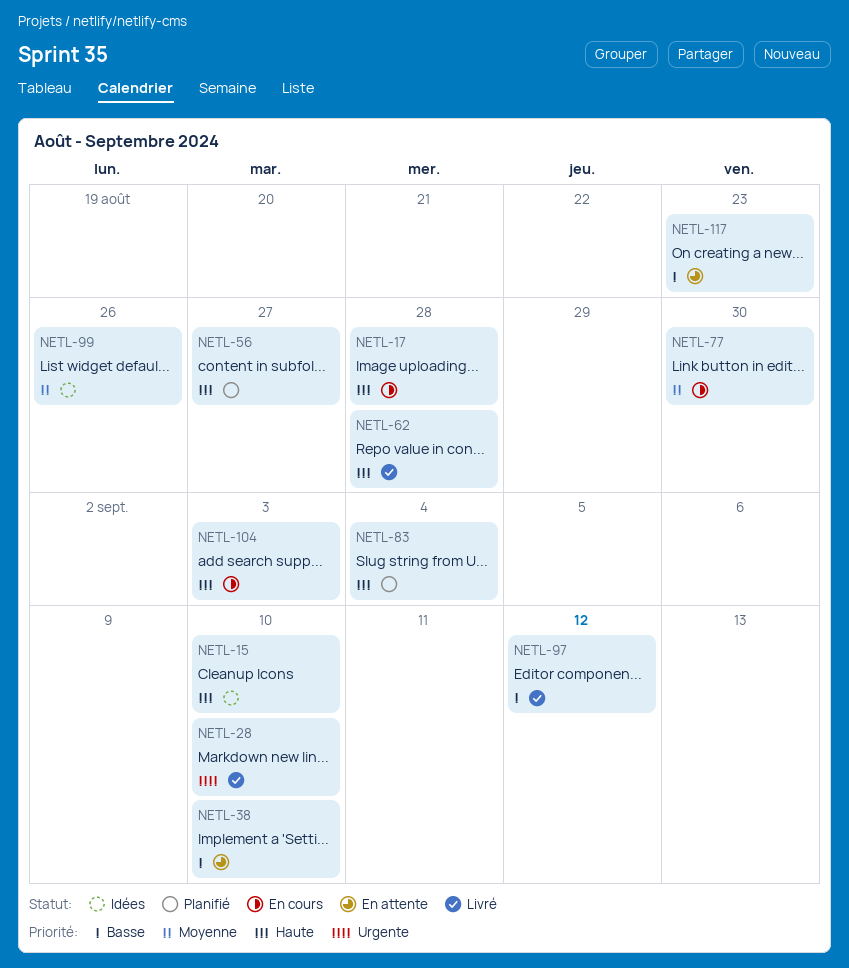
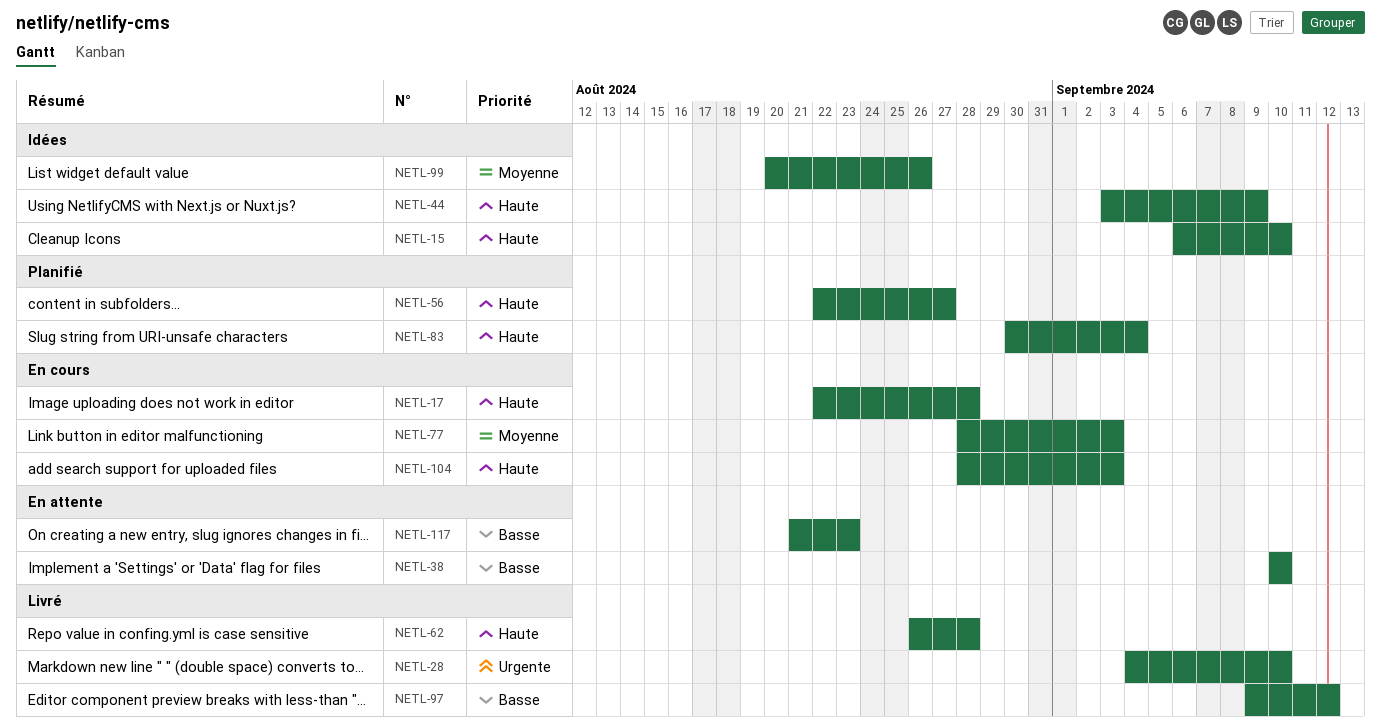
NETL-44: none -> present
NETL-77, due: Aug 30 -> Sep 3

